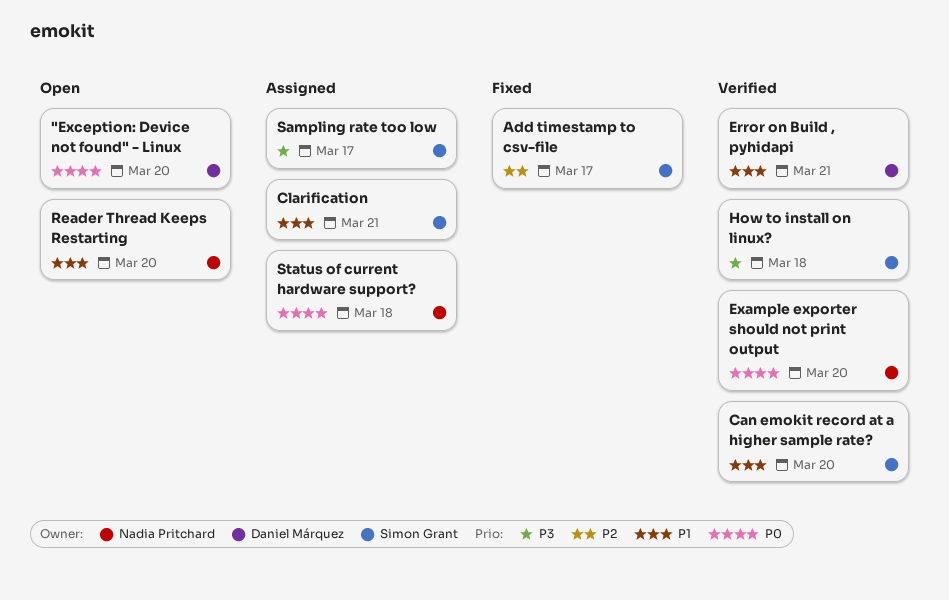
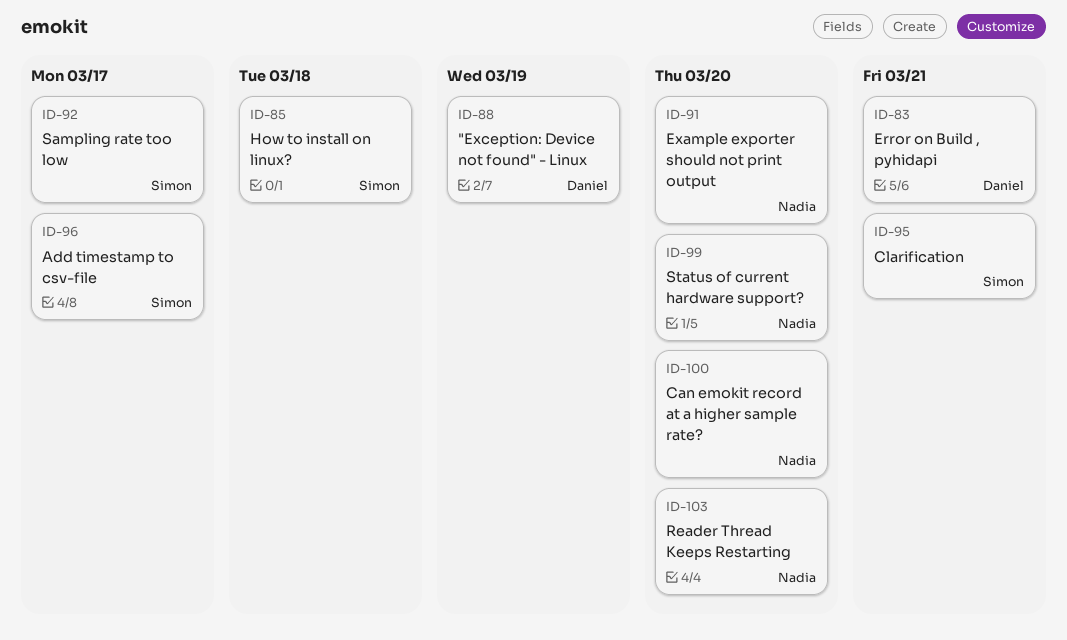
"Exception: Device not found" - Linux, due: Mar 20 -> Mar 19
Can emokit record at a higher sample rate?, owner: Simon Grant -> Nadia Pritchard
Status of current hardware support?, due: Mar 18 -> Mar 20

